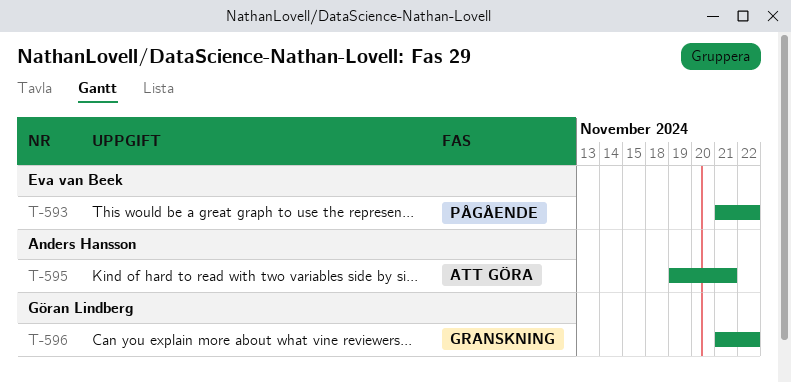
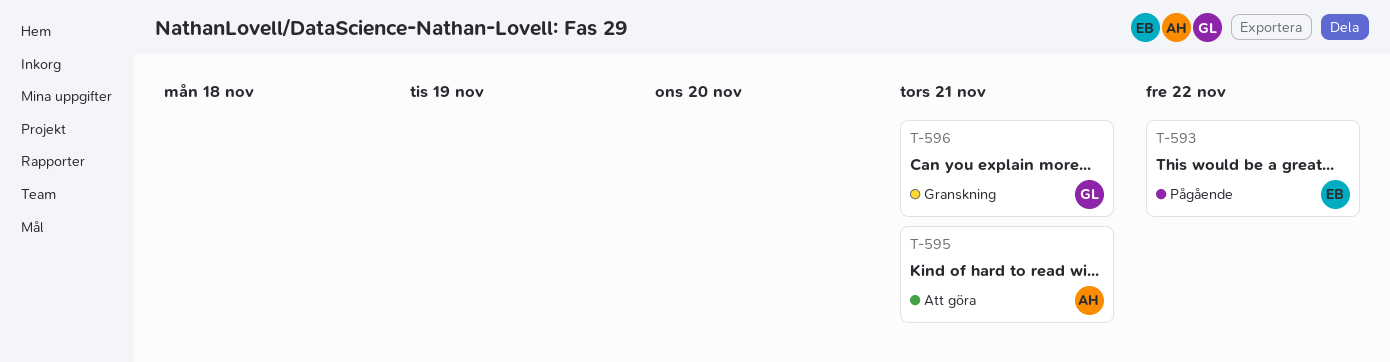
T-596, due: Nov 22 -> Nov 21

